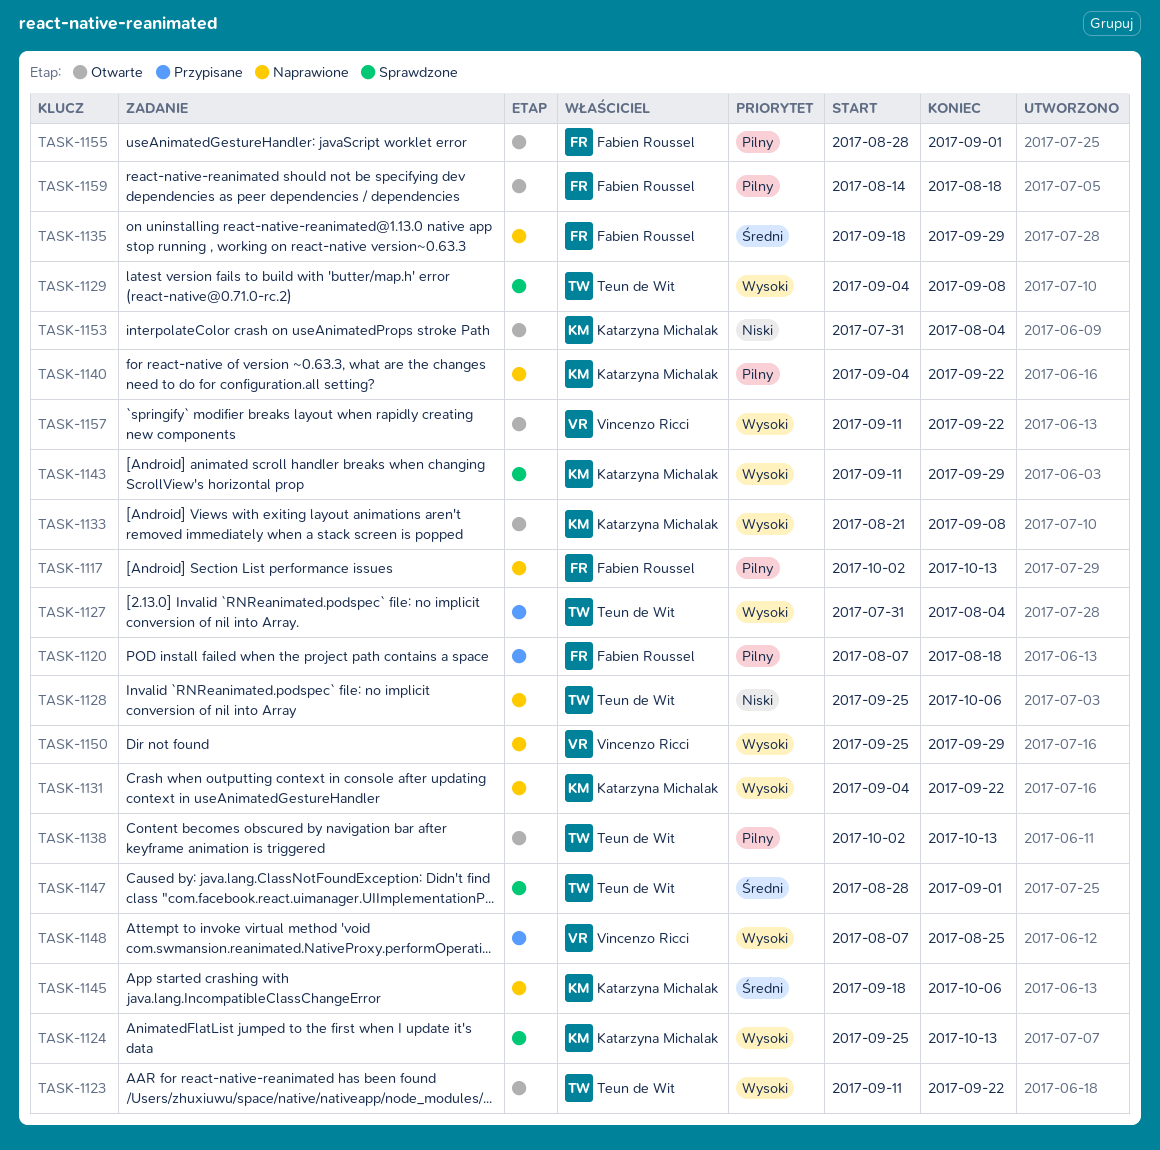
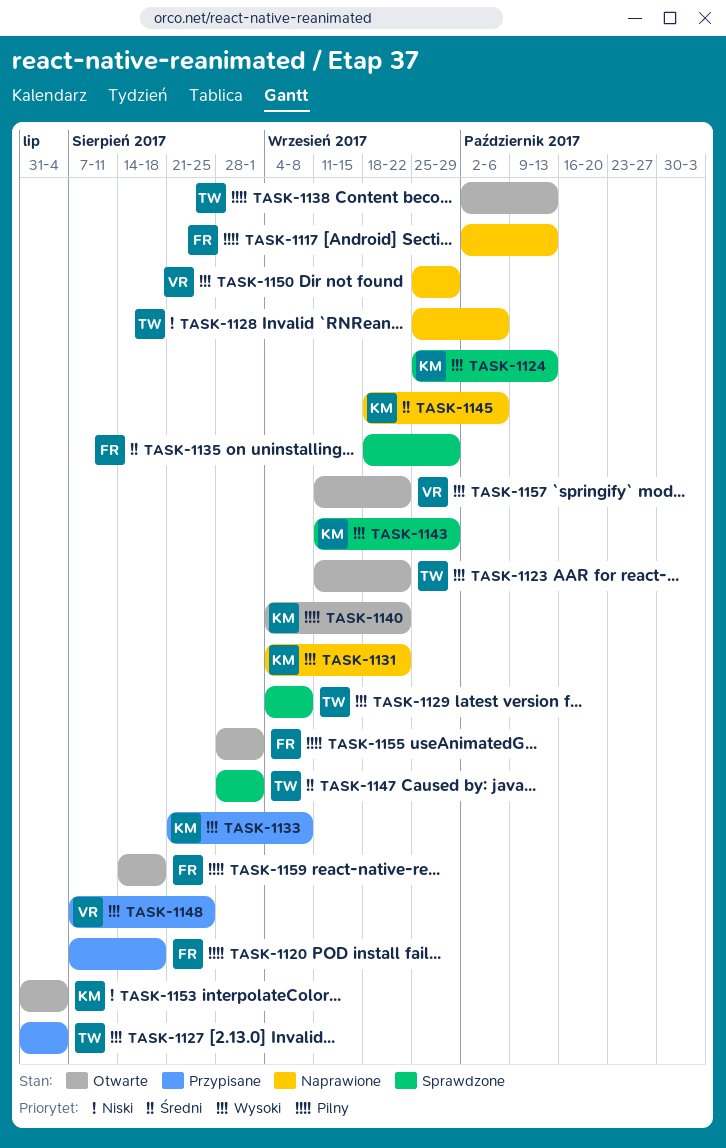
TASK-1133, status: Otwarte -> Przypisane
TASK-1135, status: Naprawione -> Sprawdzone
TASK-1140, status: Naprawione -> Otwarte

